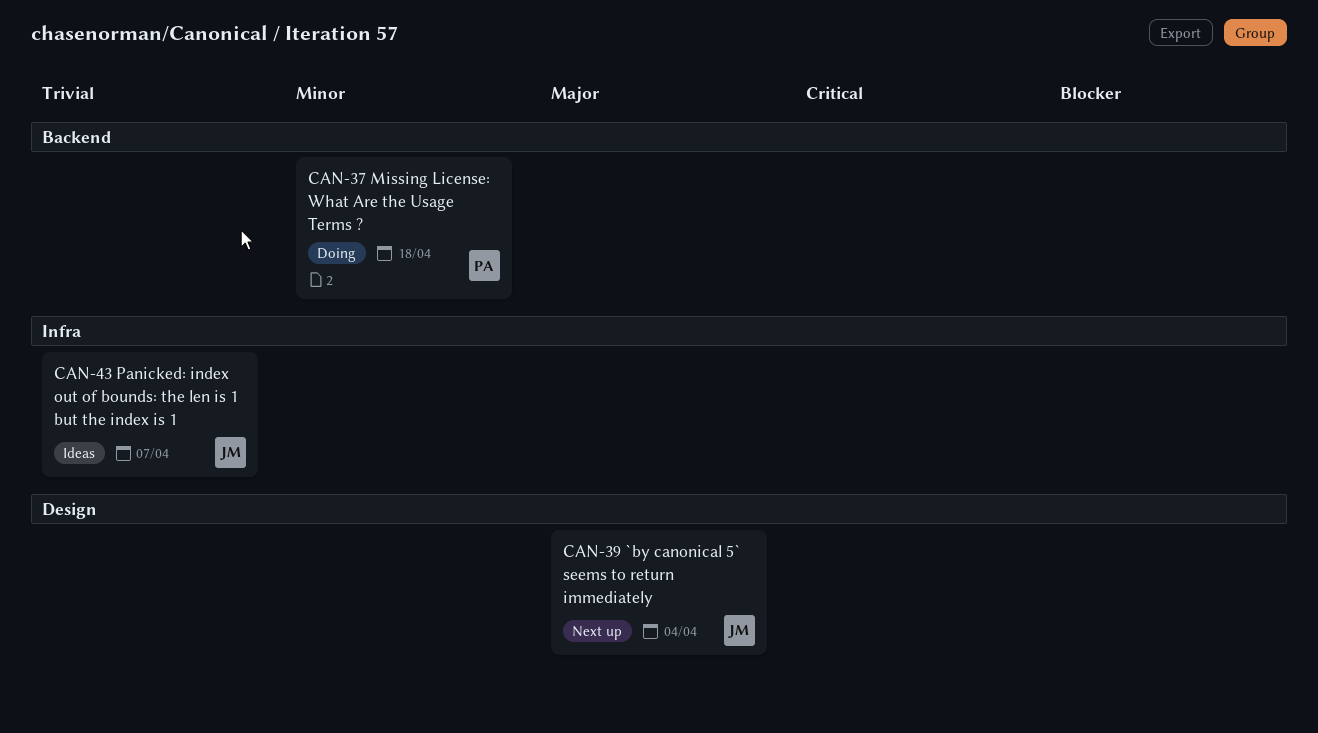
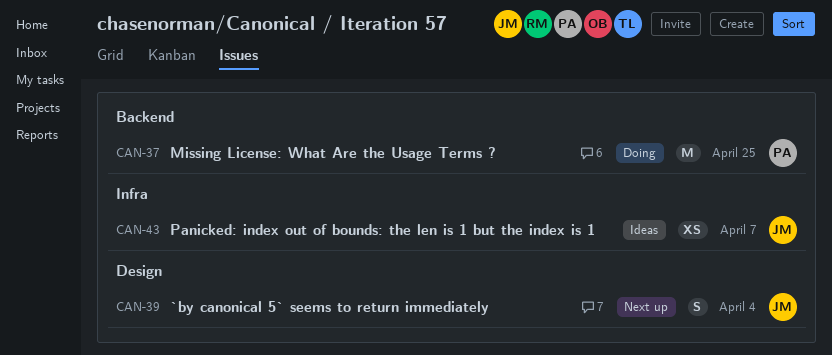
CAN-37, due: Apr 18 -> Apr 25

